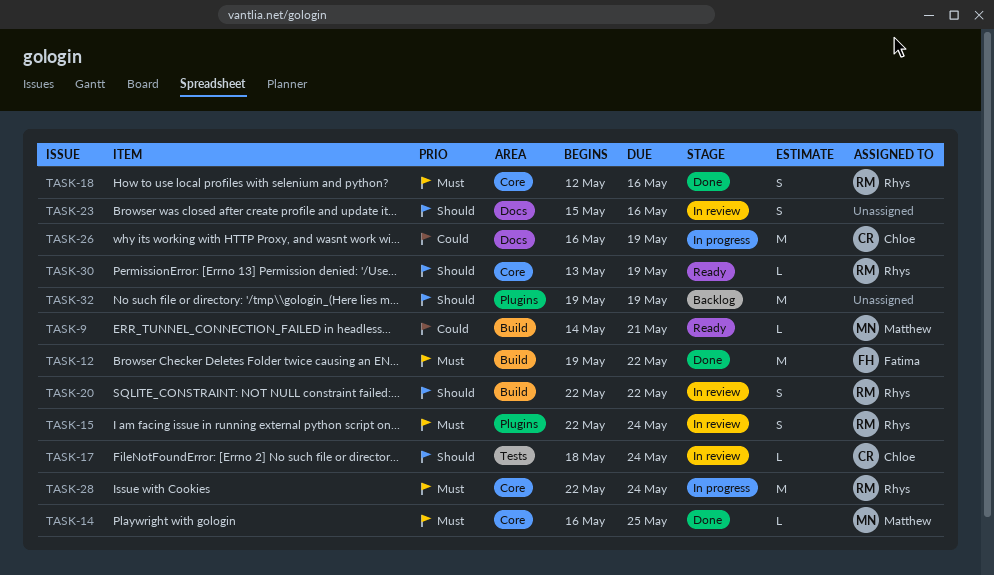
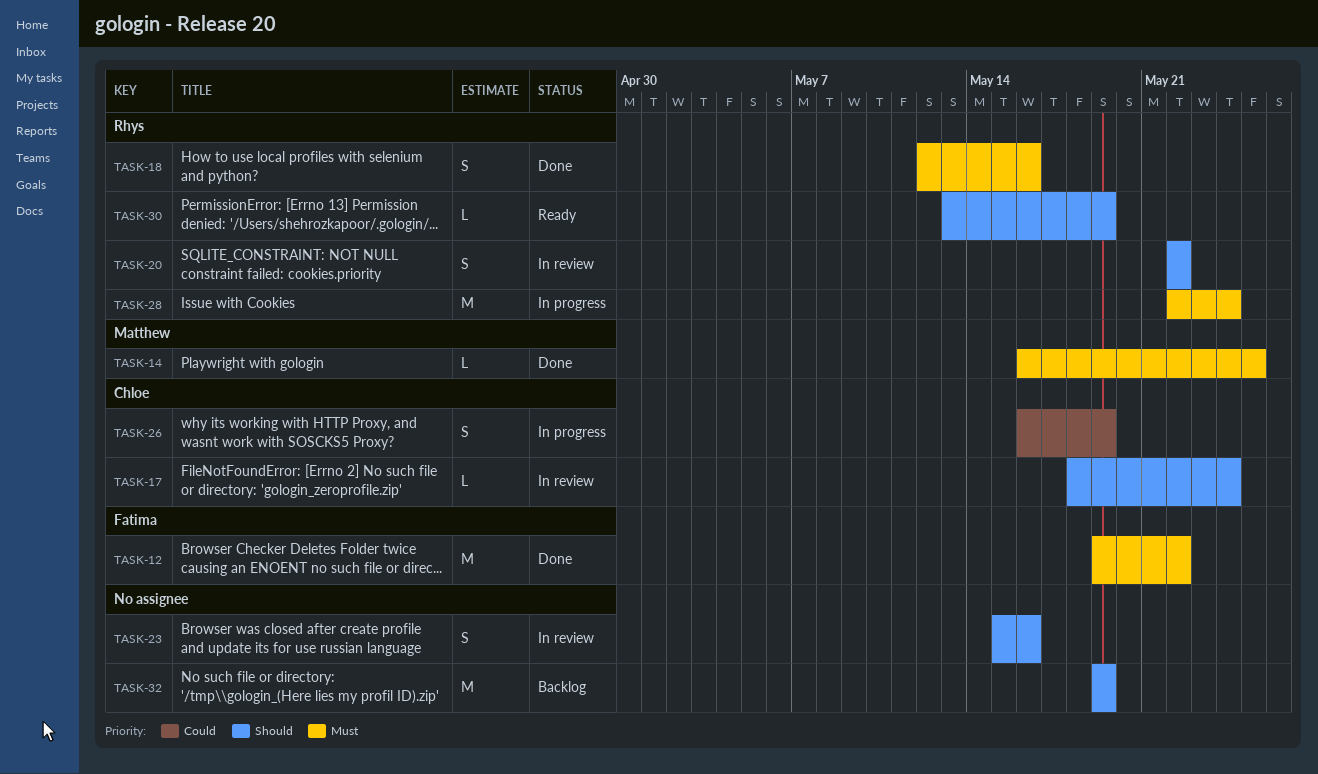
TASK-9: present -> none
TASK-15: present -> none
TASK-26, estimate: M -> S

